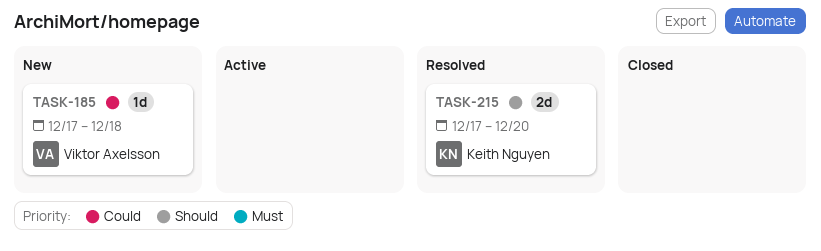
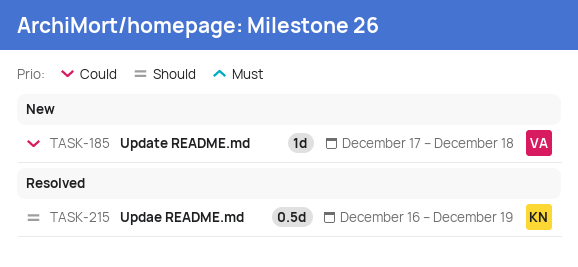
TASK-215, estimate: 2d -> 0.5d
TASK-215, start: Dec 17 -> Dec 16
TASK-215, due: Dec 20 -> Dec 19

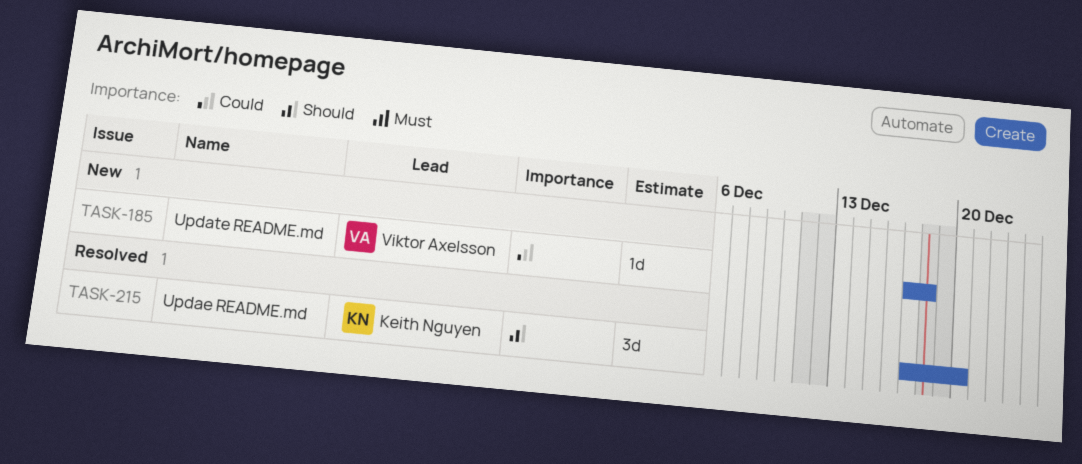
TASK-215, estimate: 0.5d -> 3d
TASK-215, start: Dec 16 -> Dec 17
TASK-215, due: Dec 19 -> Dec 20

